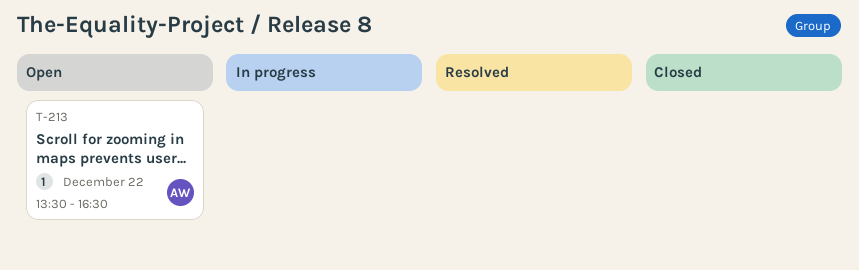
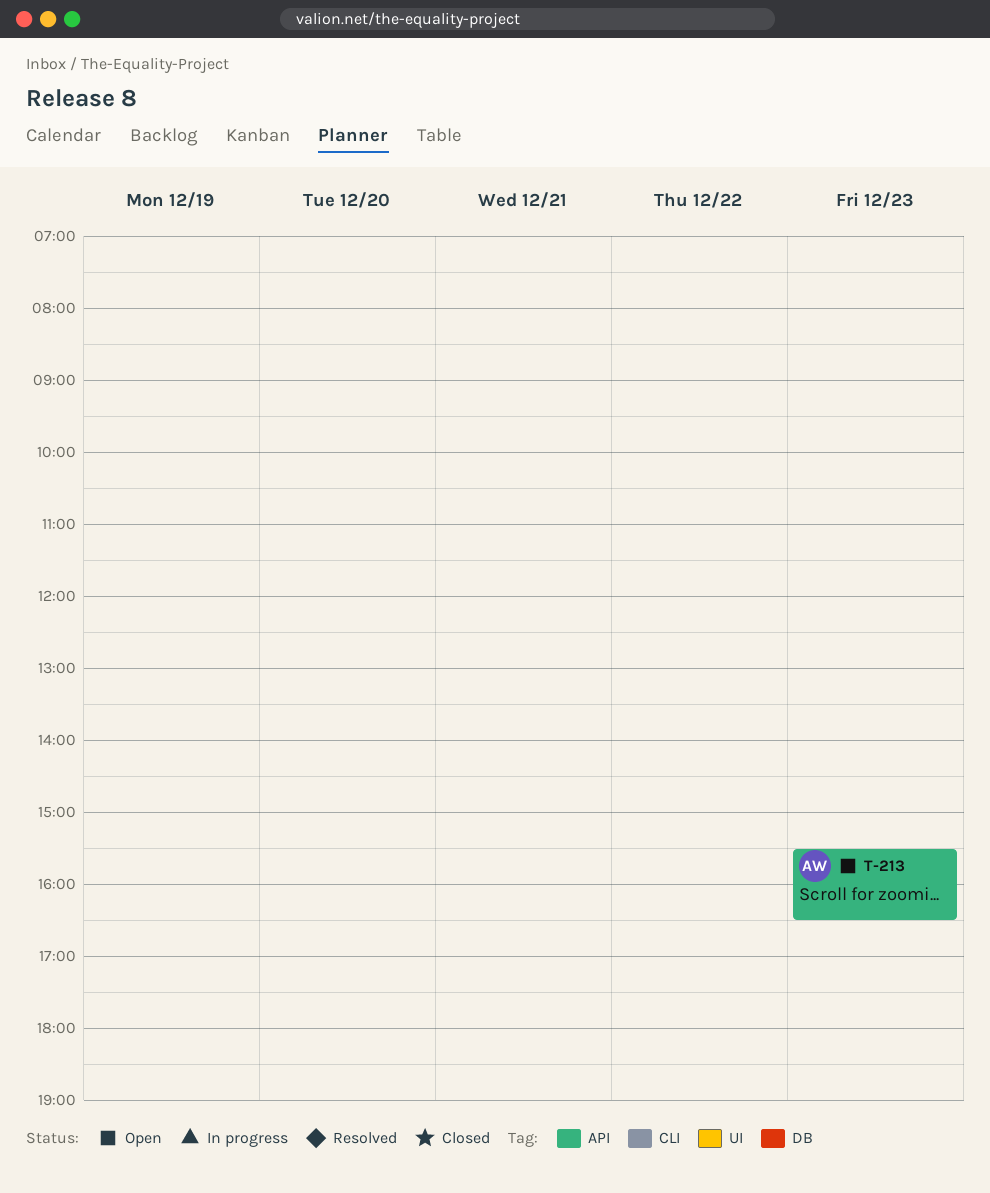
T-213, day: Dec 22 -> Dec 23
T-213, begins: 13:30 -> 15:30

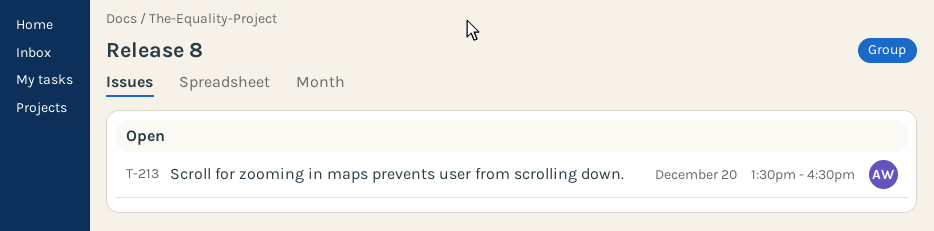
T-213, day: Dec 23 -> Dec 20
T-213, begins: 15:30 -> 13:30

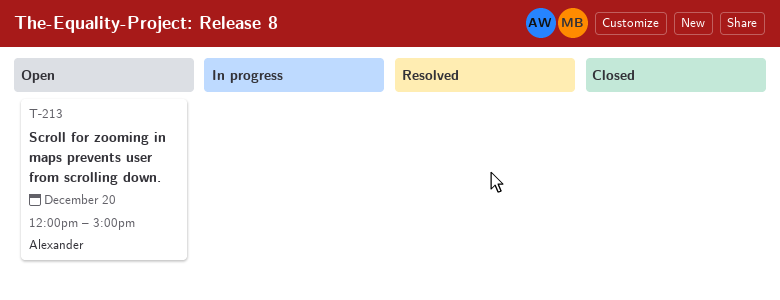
T-213, begins: 13:30 -> 12:00
T-213, ends: 16:30 -> 15:00

